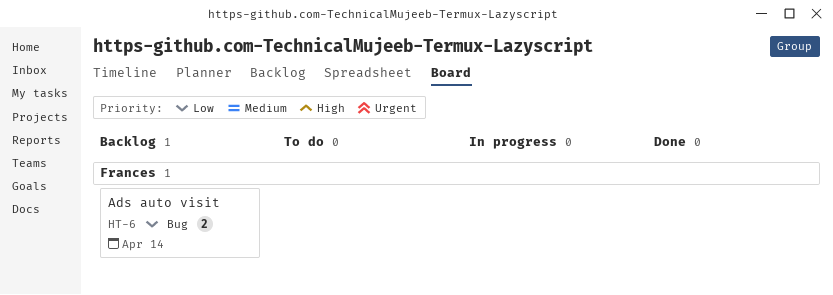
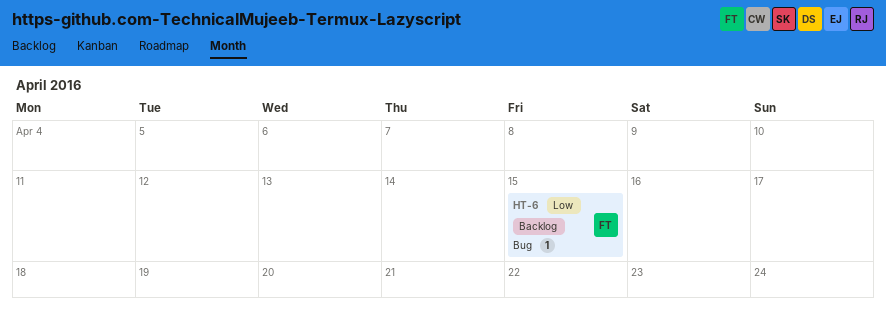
HT-6, estimate: 2 -> 1
HT-6, due: Apr 14 -> Apr 15

